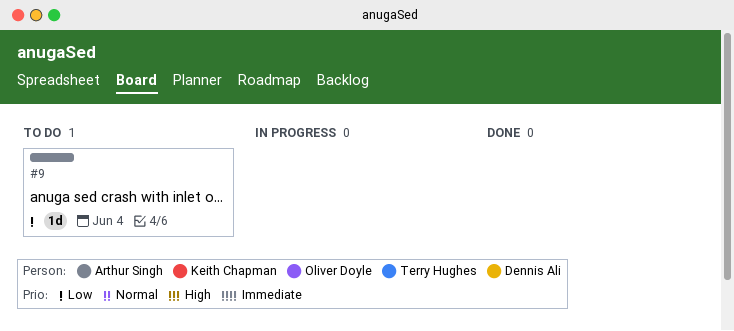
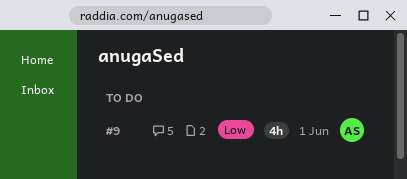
#9, estimate: 1d -> 4h
#9, due: Jun 4 -> Jun 1

